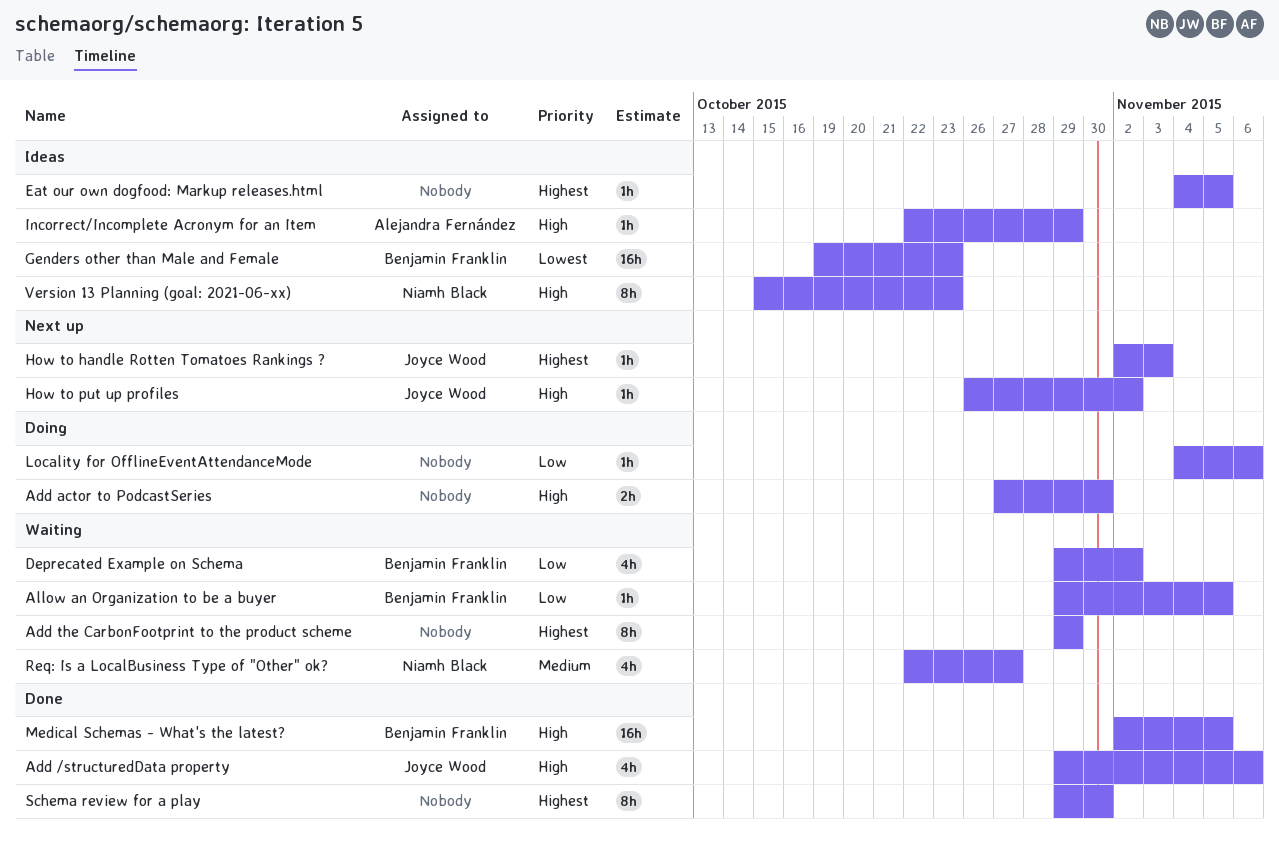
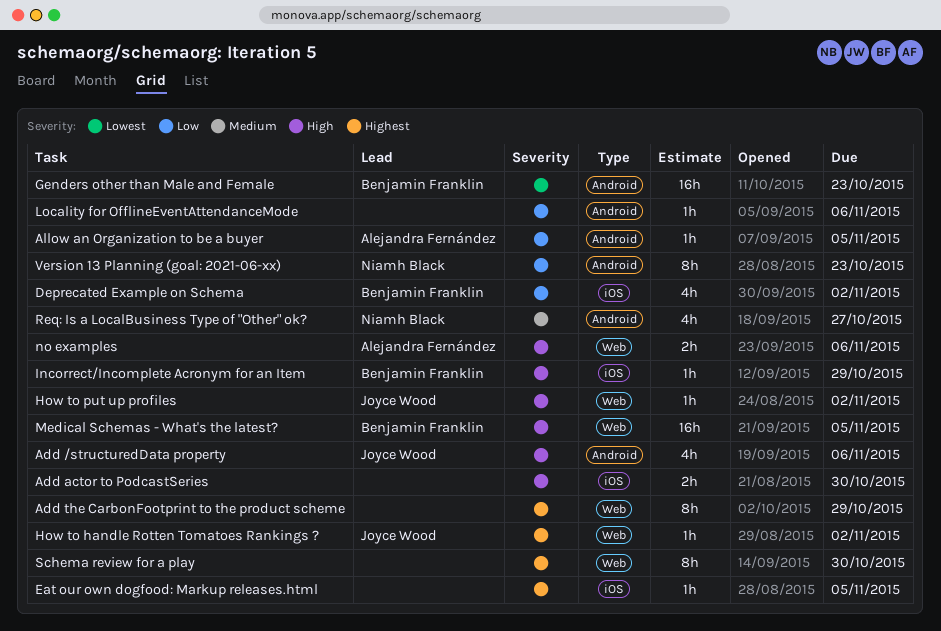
Allow an Organization to be a buyer, owner: Benjamin Franklin -> Alejandra Fernández
How to handle Rotten Tomatoes Rankings ?, due: Nov 3 -> Nov 2
Incorrect/Incomplete Acronym for an Item, owner: Alejandra Fernández -> Benjamin Franklin
no examples: none -> present
Version 13 Planning (goal: 2021-06-xx), priority: High -> Low

